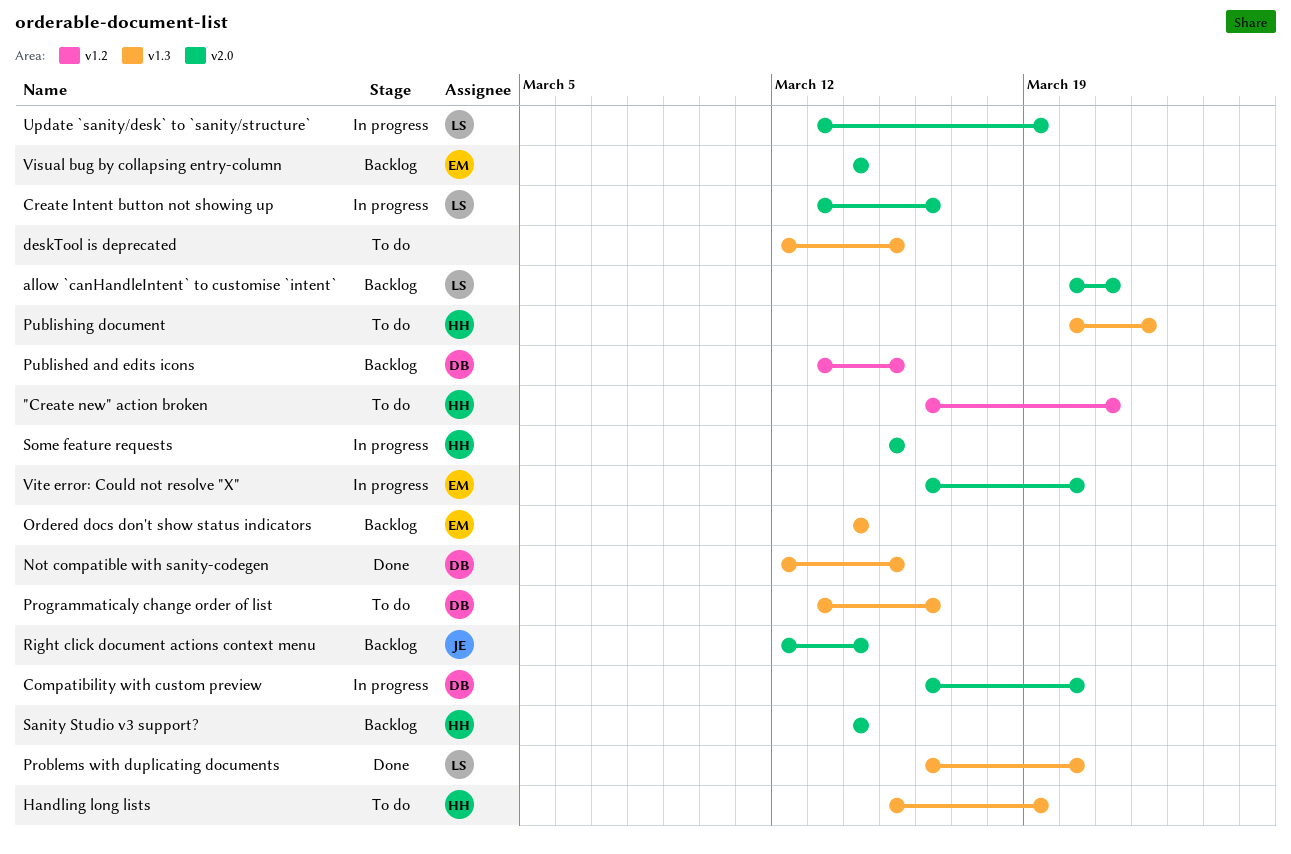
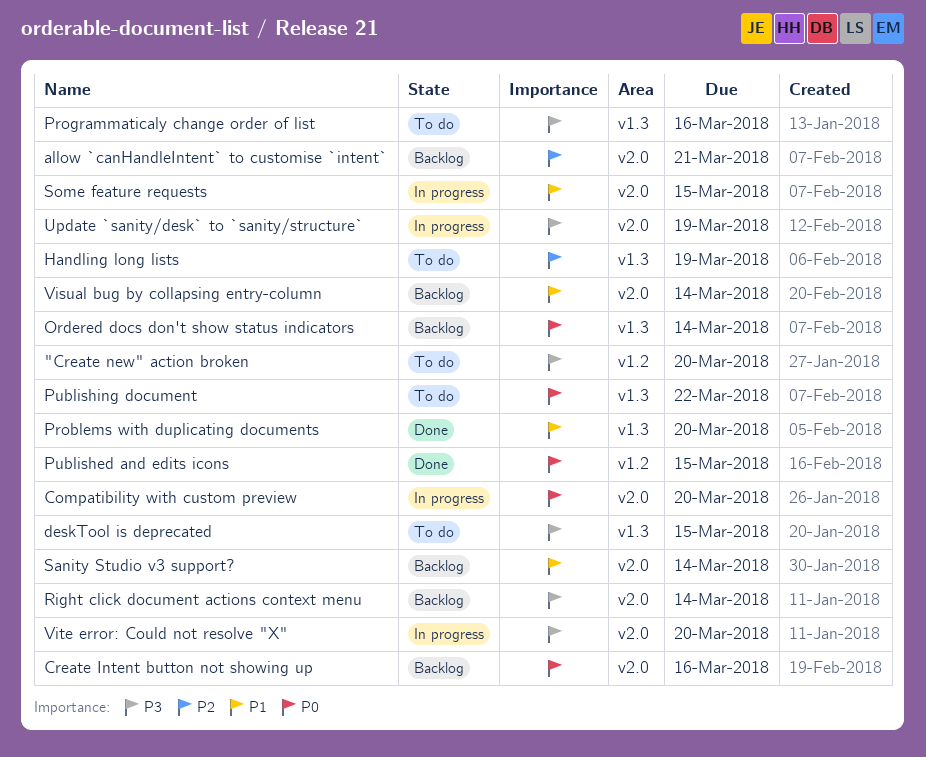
"Create new" action broken, due: Mar 21 -> Mar 20
Create Intent button not showing up, status: In progress -> Backlog
Not compatible with sanity-codegen: present -> none
Published and edits icons, status: Backlog -> Done

